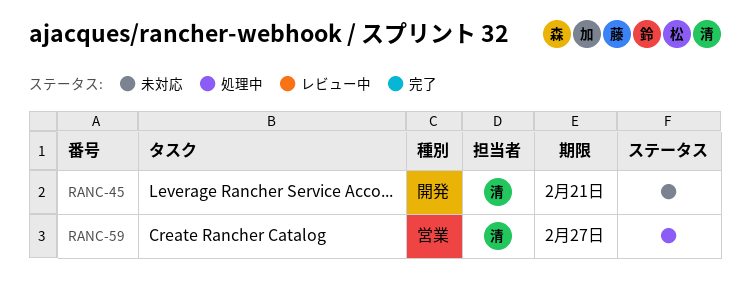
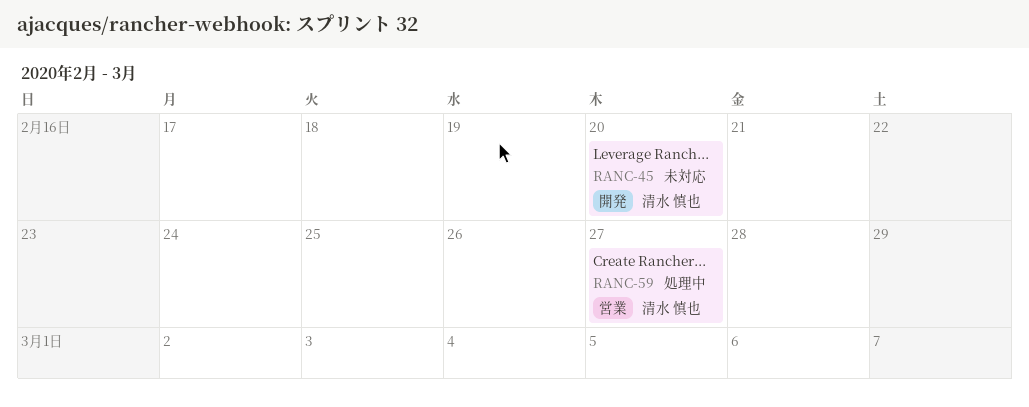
RANC-45, due: Feb 21 -> Feb 20

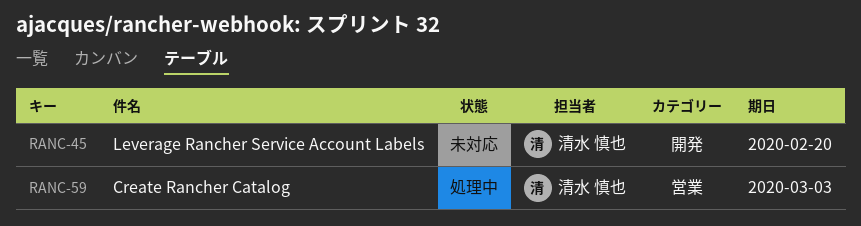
RANC-59, due: Feb 27 -> Mar 3

